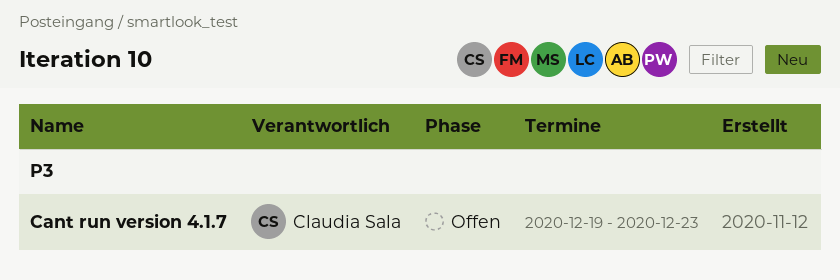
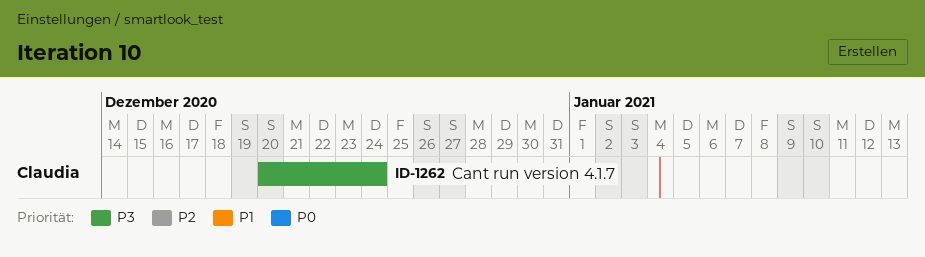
Cant run version 4.1.7, start: Dec 19 -> Dec 20
Cant run version 4.1.7, due: Dec 23 -> Dec 24

